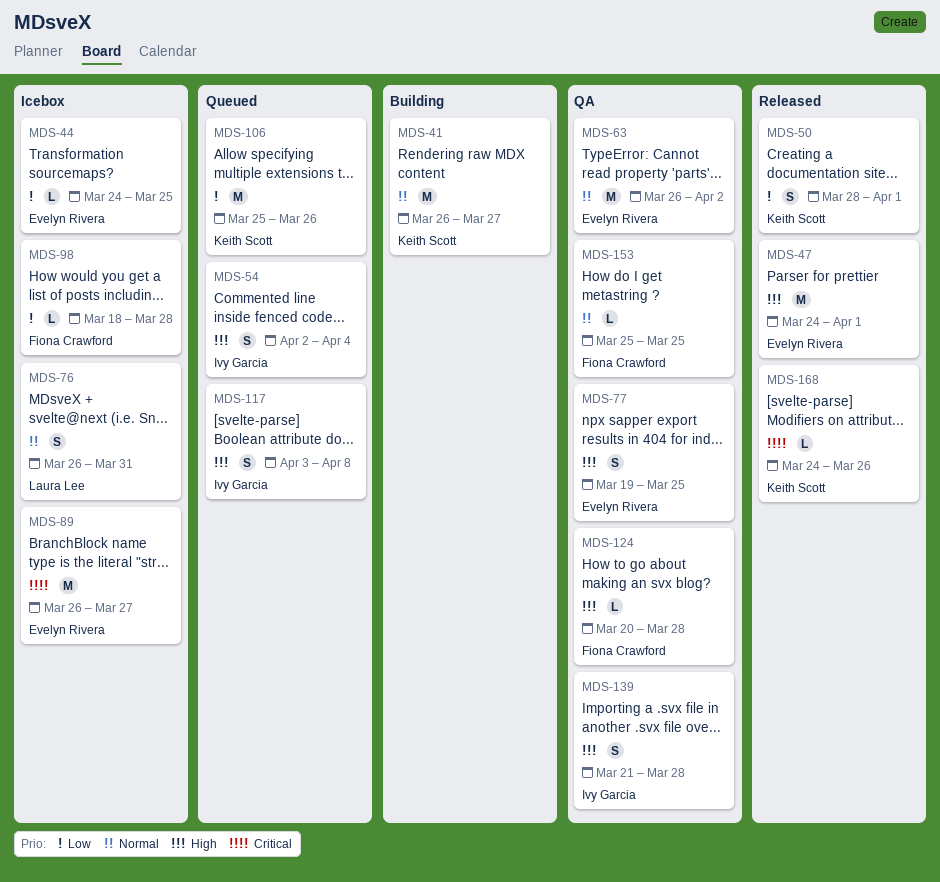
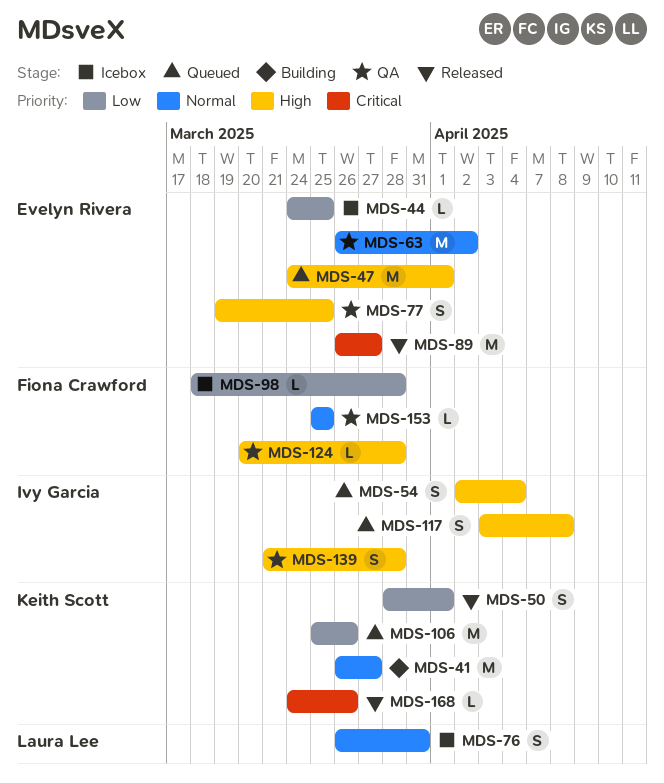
MDS-47, status: Released -> Queued
MDS-89, status: Icebox -> Released

